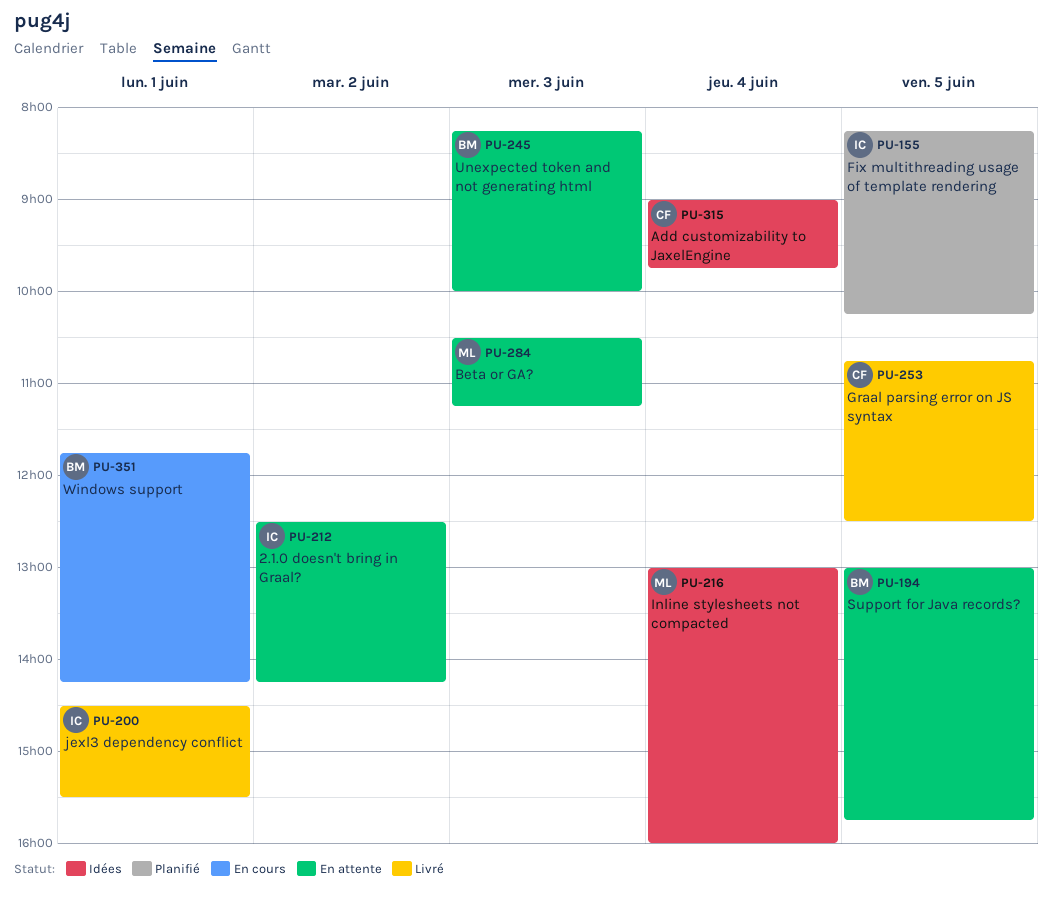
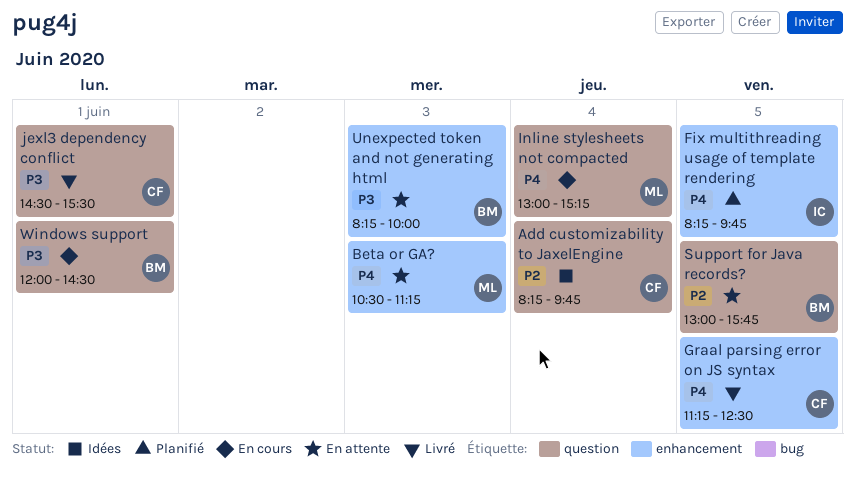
2.1.0 doesn't bring in Graal?: present -> none
Add customizability to JaxelEngine, begins: 09:00 -> 08:15
Fix multithreading usage of template rendering, ends: 10:15 -> 09:45
Graal parsing error on JS syntax, begins: 10:45 -> 11:15
Inline stylesheets not compacted, status: Idées -> En cours
Inline stylesheets not compacted, ends: 16:00 -> 15:15
jexl3 dependency conflict, owner: IC -> CF
Windows support, begins: 11:45 -> 12:00
Windows support, ends: 14:15 -> 14:30

